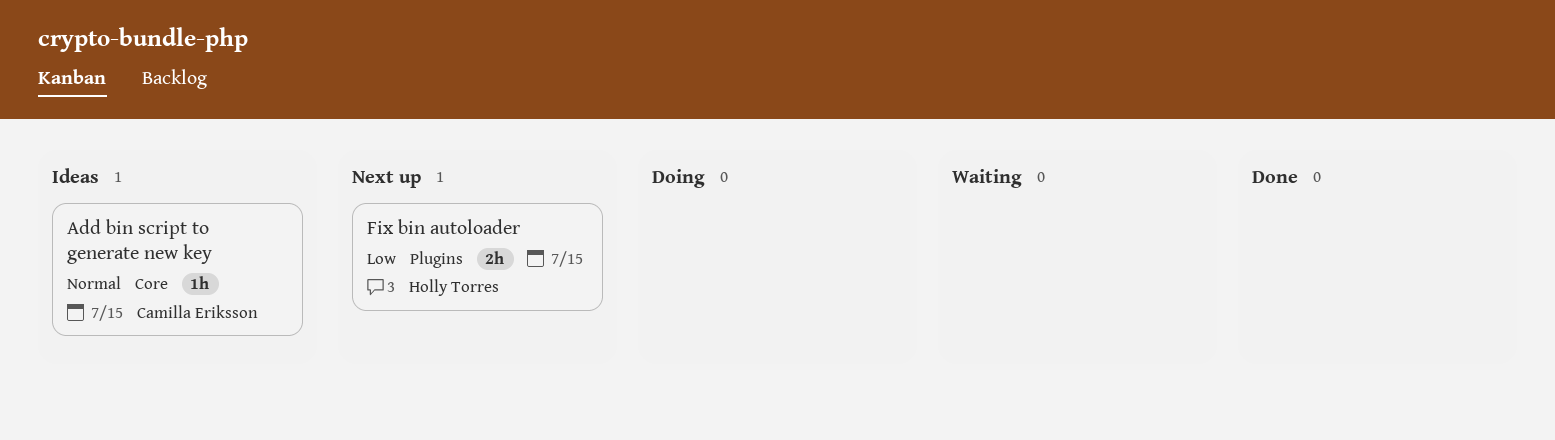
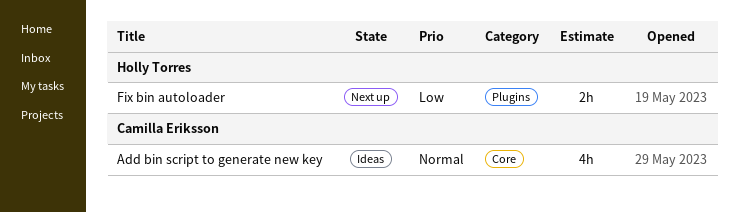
Add bin script to generate new key, estimate: 1h -> 4h

